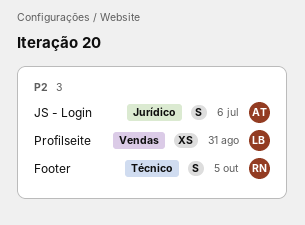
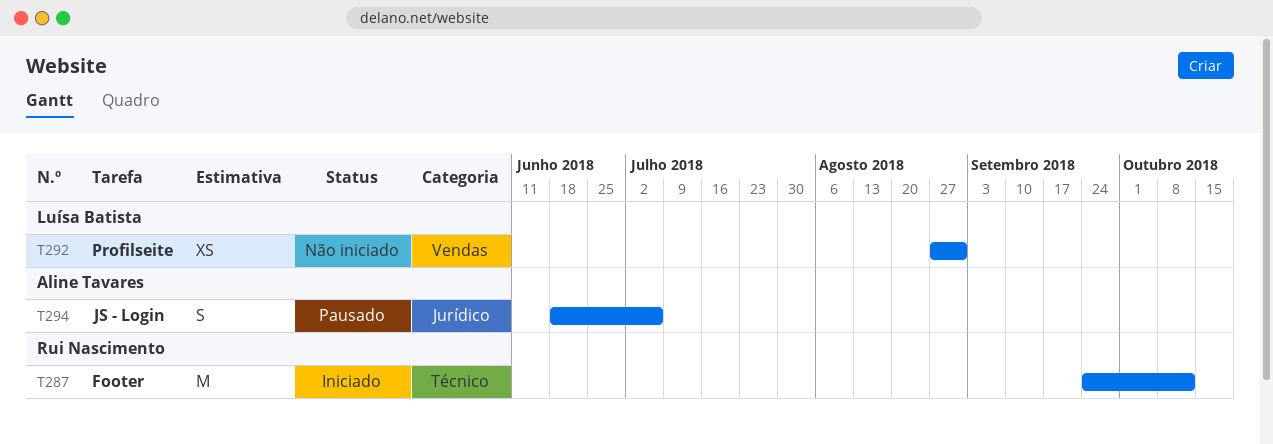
Footer, estimate: S -> M
Footer, due: Oct 5 -> Oct 12

